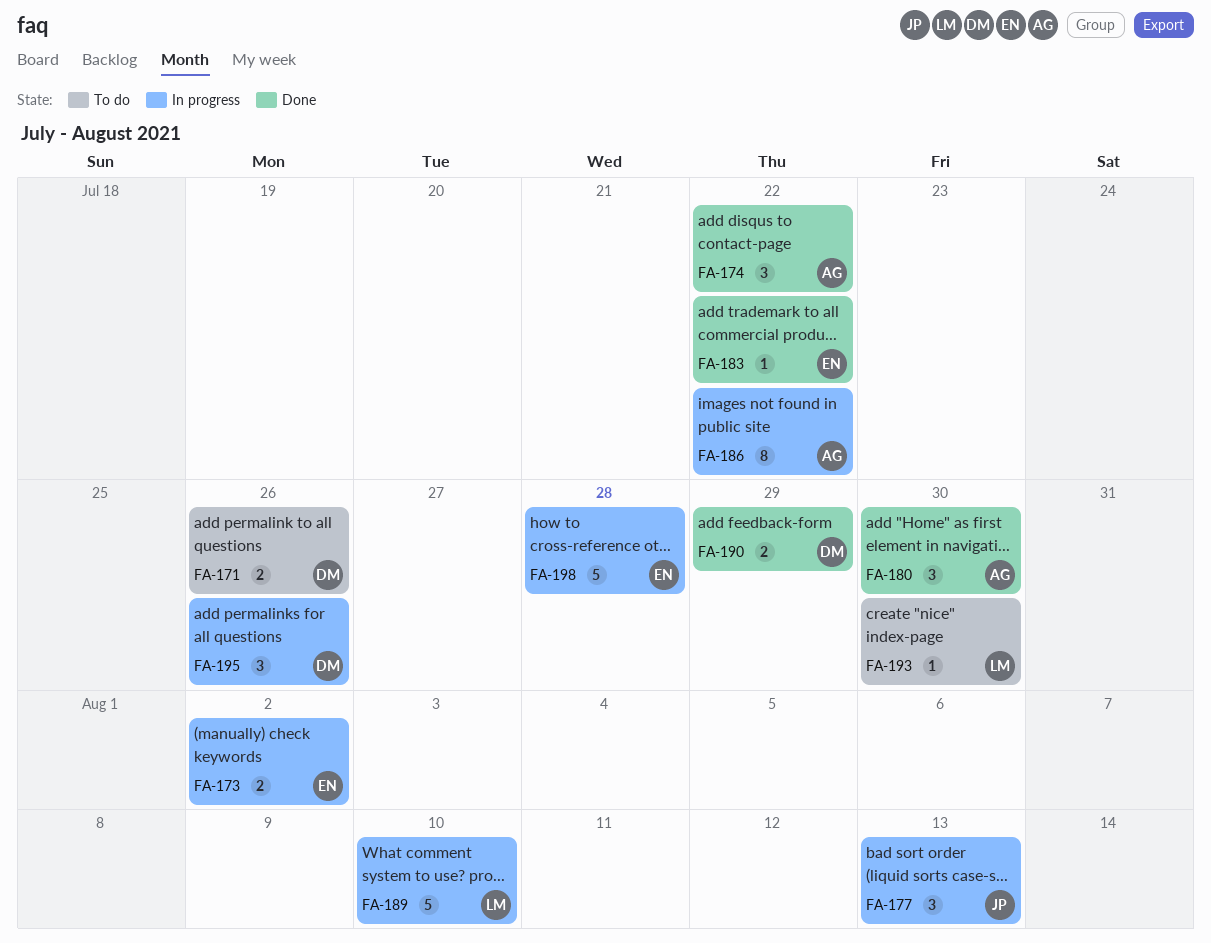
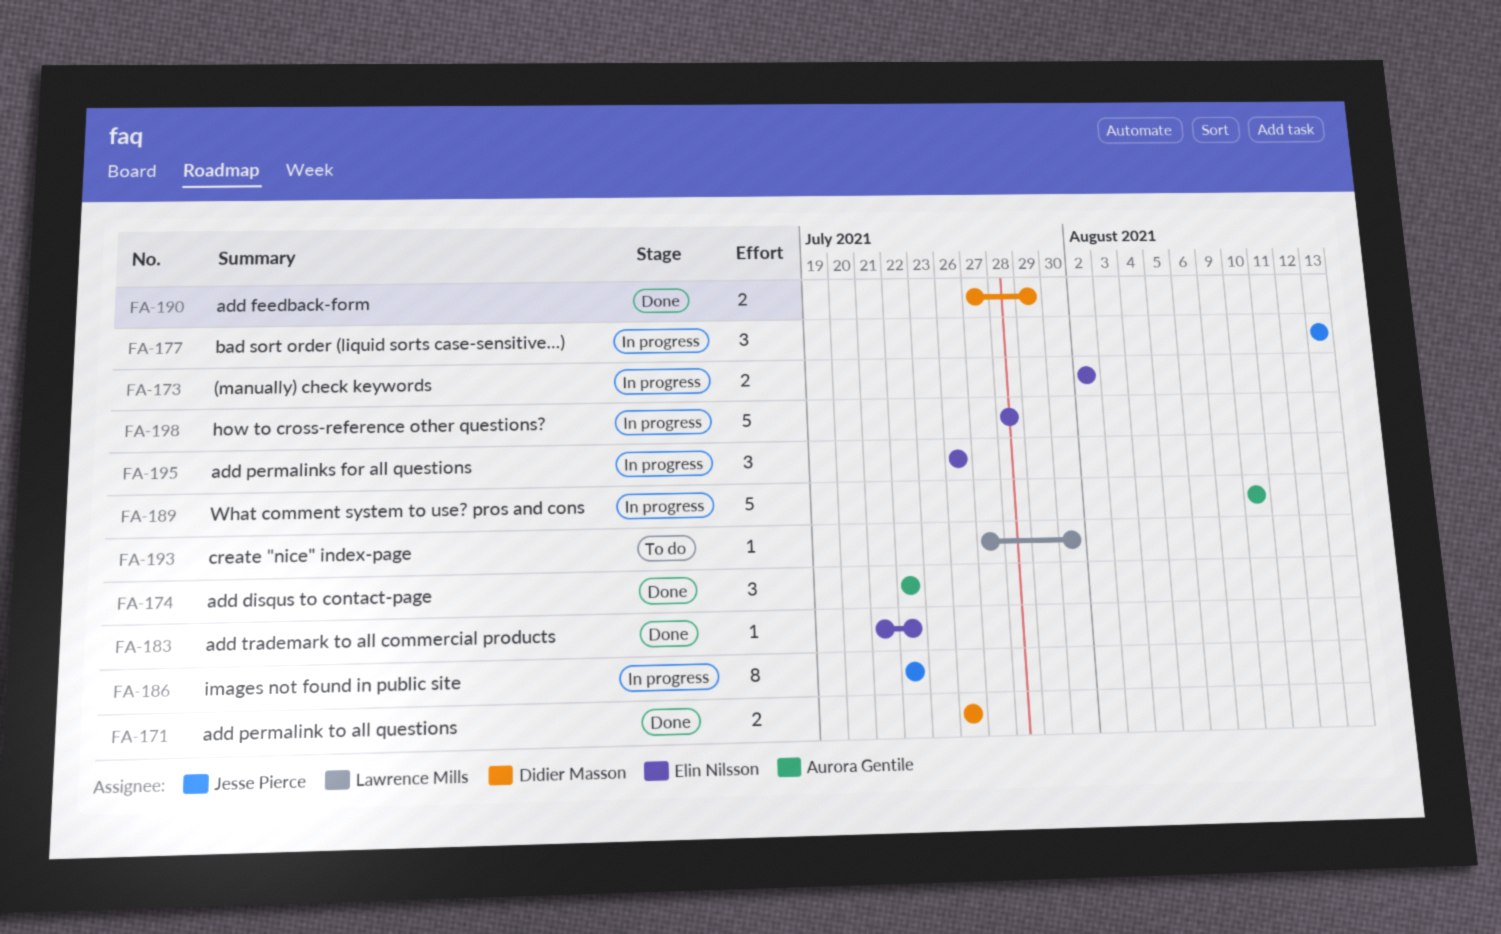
FA-171, status: To do -> Done
FA-180: present -> none
FA-186, owner: Aurora Gentile -> Jesse Pierce
FA-189, owner: Lawrence Mills -> Aurora Gentile
FA-195, owner: Didier Masson -> Elin Nilsson

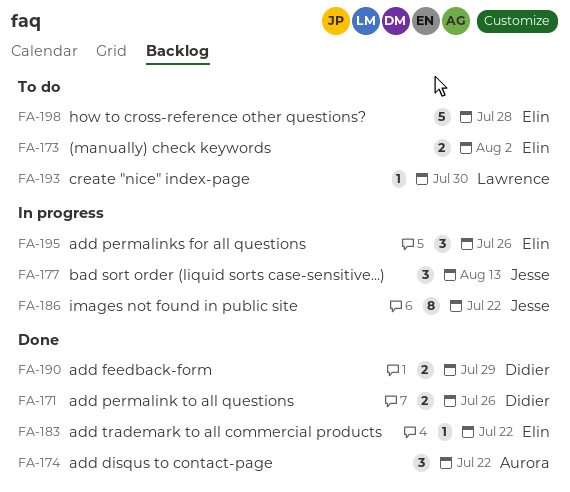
FA-173, status: In progress -> To do
FA-189: present -> none
FA-198, status: In progress -> To do

